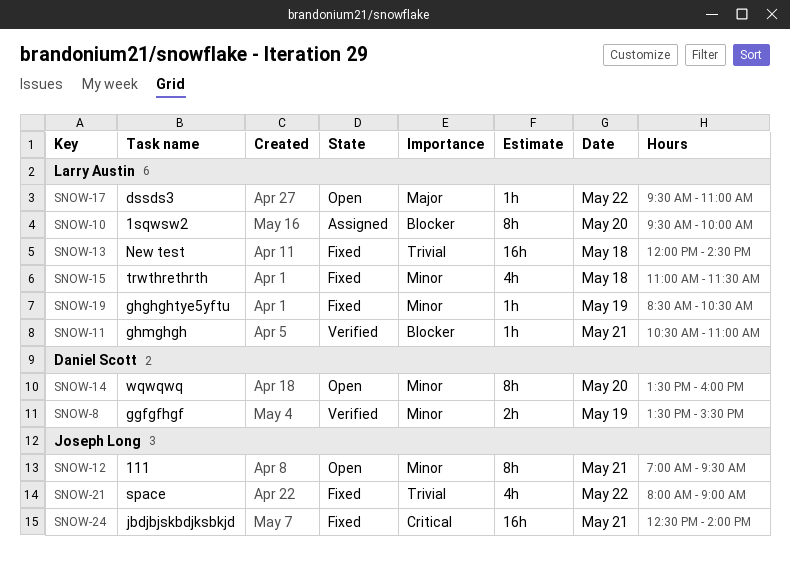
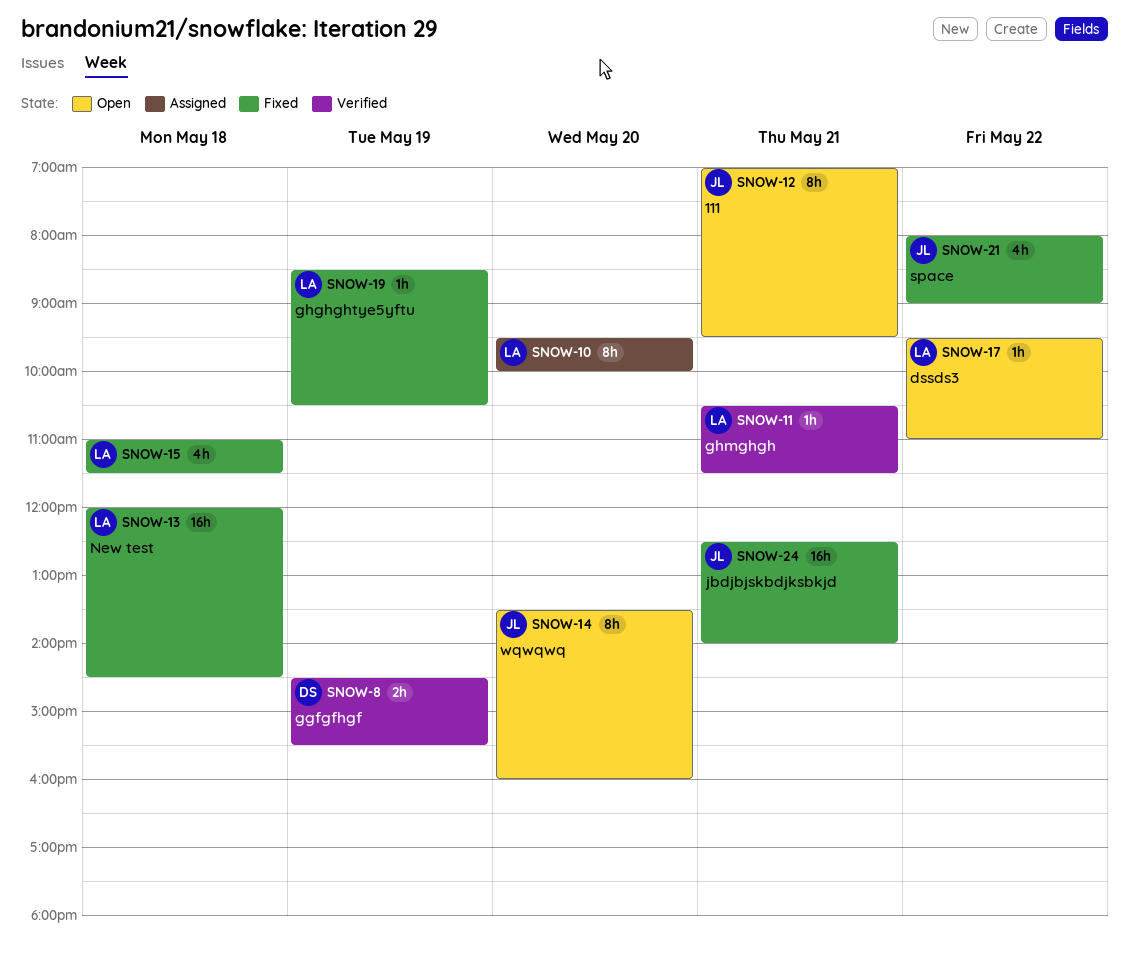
SNOW-8, begins: 13:30 -> 14:30
SNOW-11, ends: 11:00 -> 11:30
SNOW-14, owner: Daniel Scott -> Joseph Long

